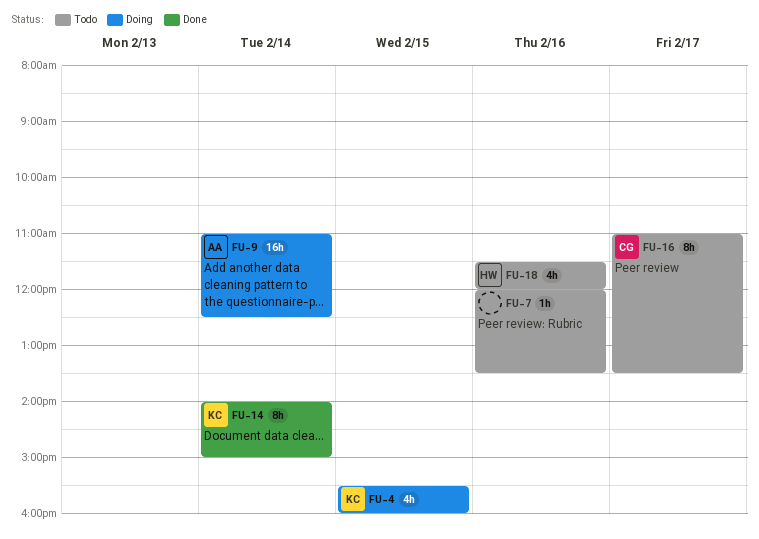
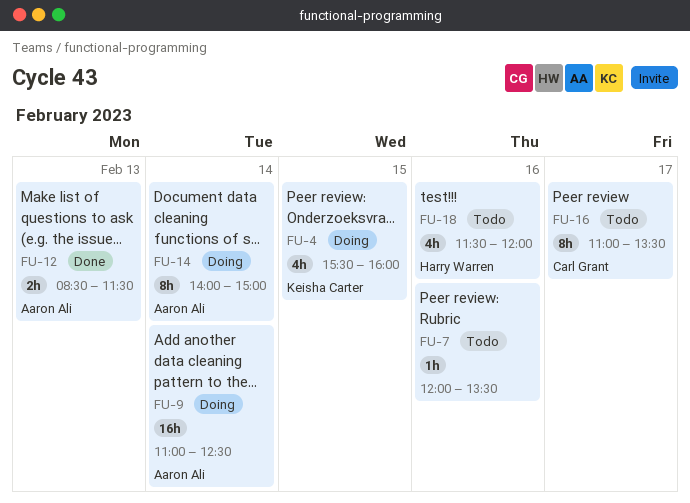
FU-12: none -> present
FU-14, status: Done -> Doing
FU-14, owner: Keisha Carter -> Aaron Ali

